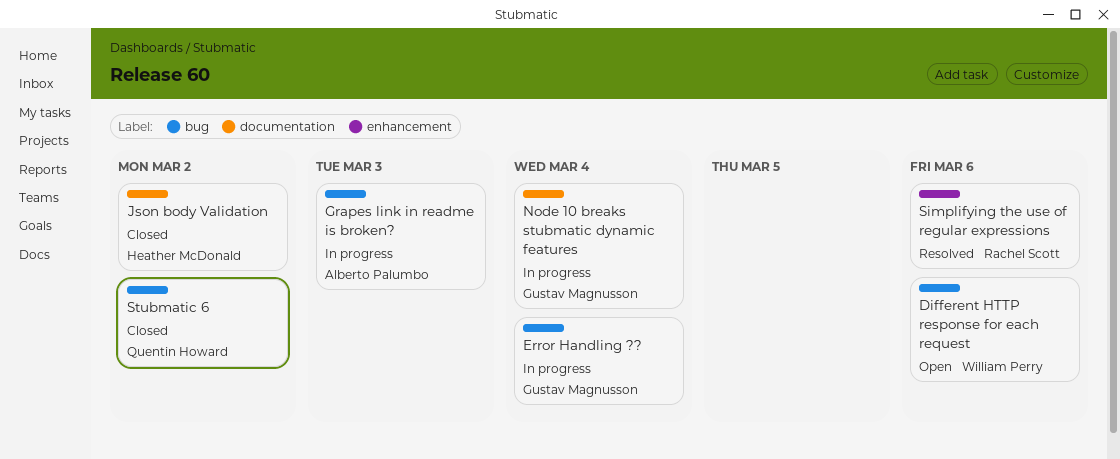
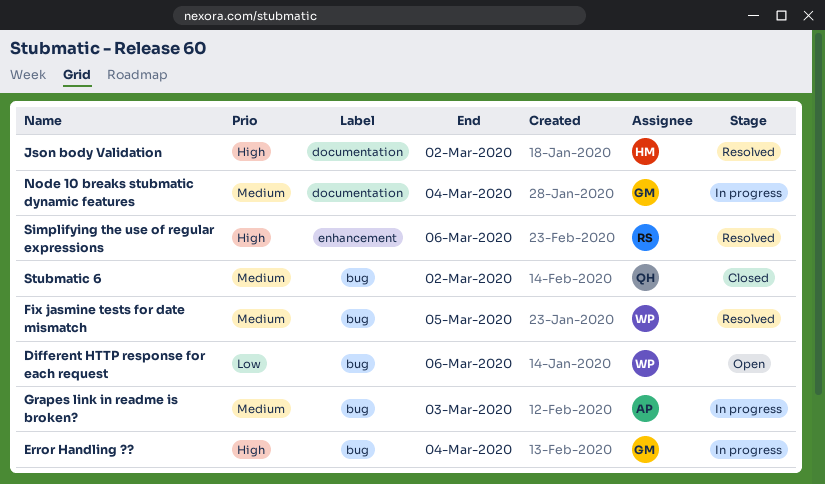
Fix jasmine tests for date mismatch: none -> present
Json body Validation, status: Closed -> Resolved

